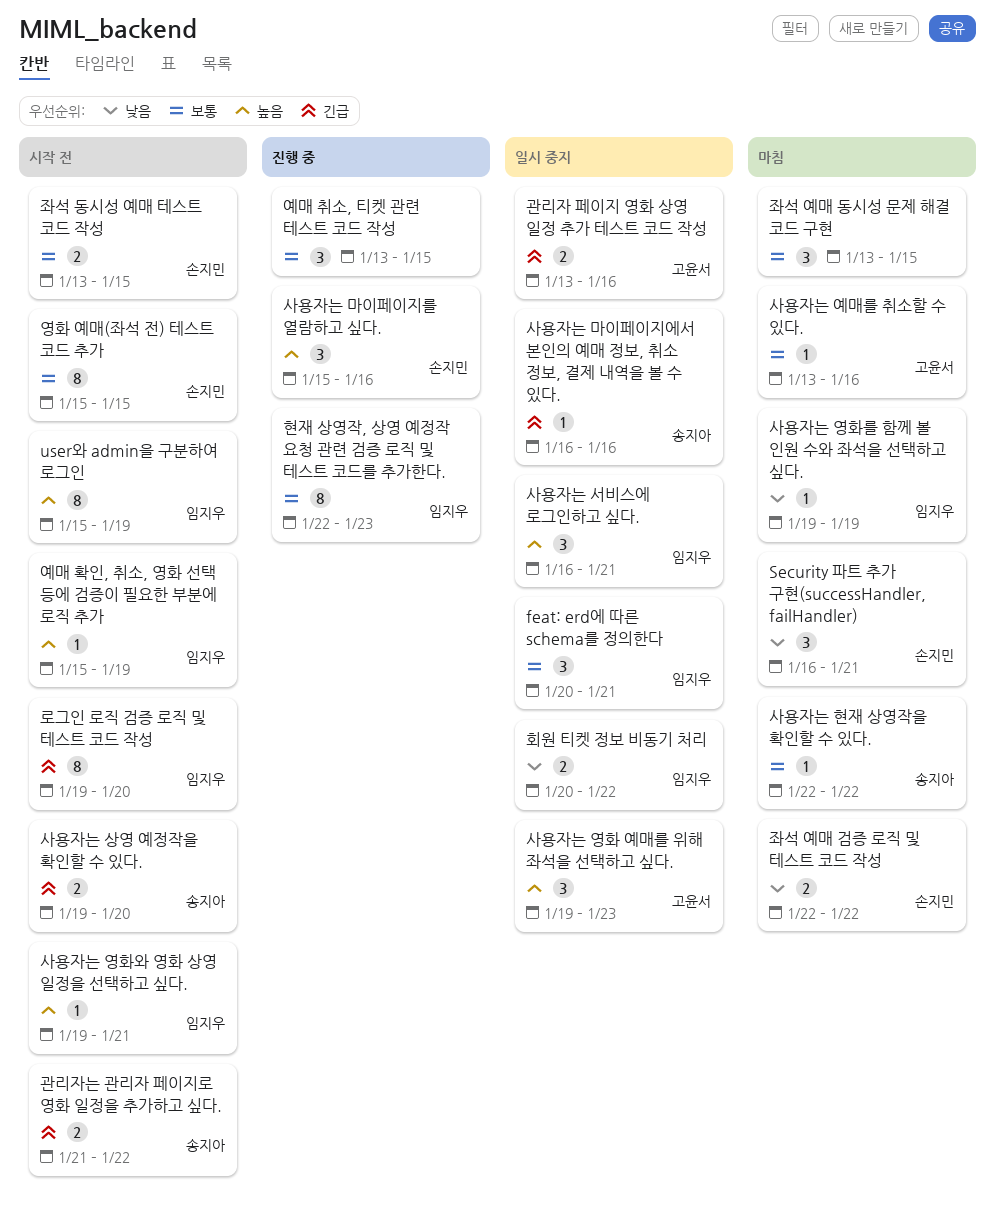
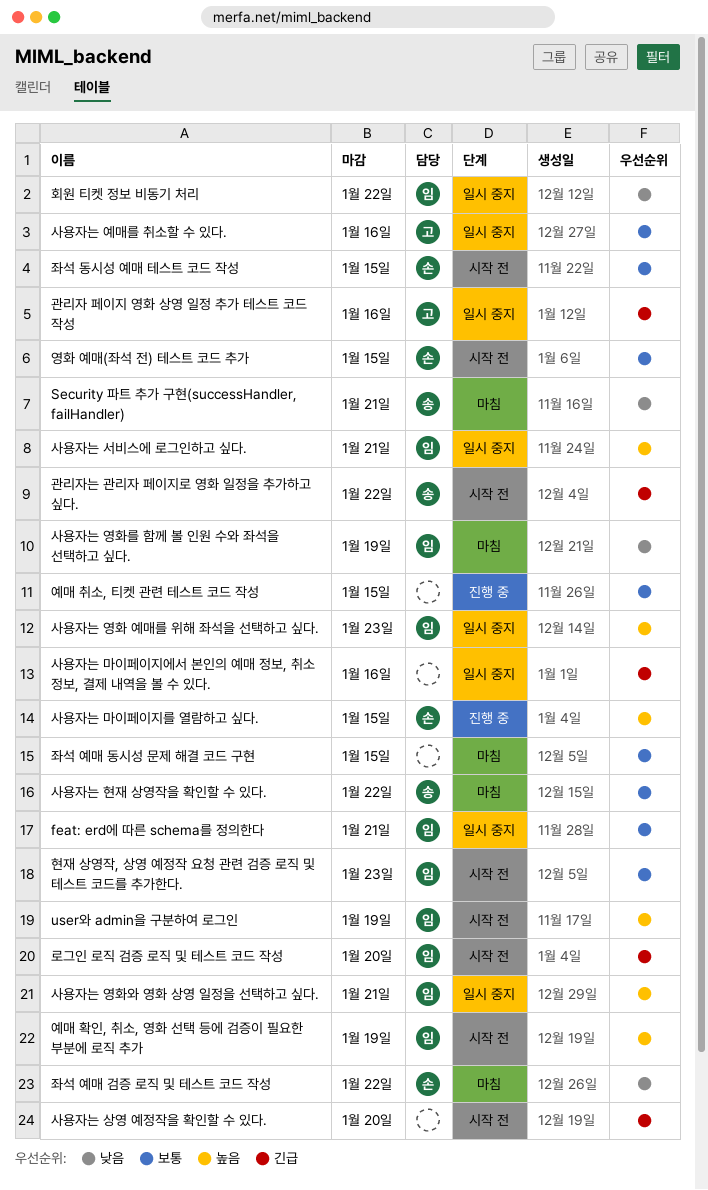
Security 파트 추가 구현(successHandler, failHandler), owner: 손지민 -> 송지아
사용자는 마이페이지를 열람하고 싶다., due: Jan 16 -> Jan 15
사용자는 마이페이지에서 본인의 예매 정보, 취소 정보, 결제 내역을 볼 수 있다., owner: 송지아 -> none
사용자는 상영 예정작을 확인할 수 있다., owner: 송지아 -> none
사용자는 영화 예매를 위해 좌석을 선택하고 싶다., owner: 고윤서 -> 임지우
사용자는 영화와 영화 상영 일정을 선택하고 싶다., status: 시작 전 -> 일시 중지
사용자는 예매를 취소할 수 있다., status: 마침 -> 일시 중지
현재 상영작, 상영 예정작 요청 관련 검증 로직 및 테스트 코드를 추가한다., status: 진행 중 -> 시작 전

